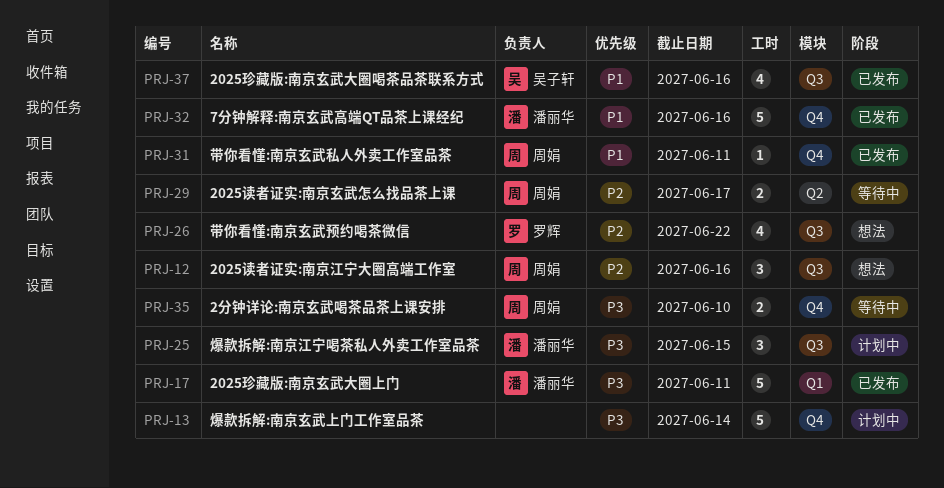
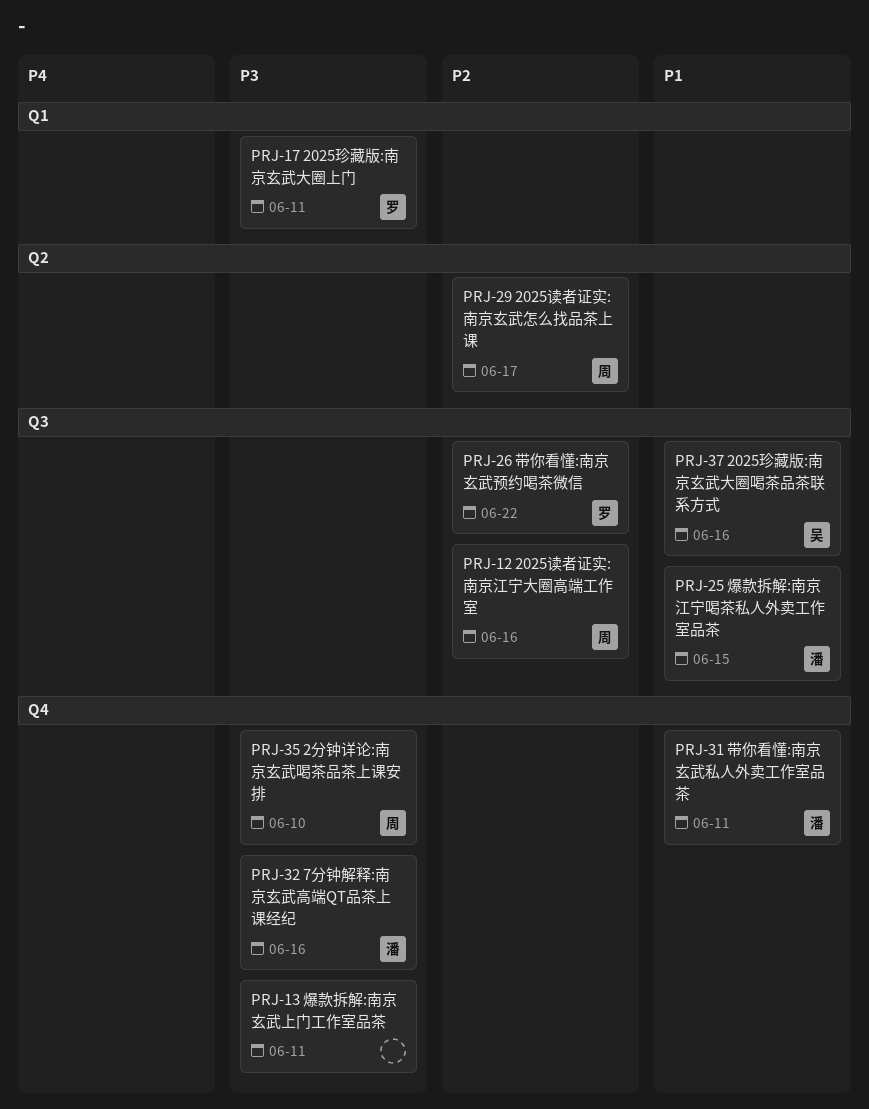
PRJ-13, due: Jun 14 -> Jun 11
PRJ-17, owner: 潘丽华 -> 罗辉
PRJ-25, priority: P3 -> P1
PRJ-31, owner: 周娟 -> 潘丽华
PRJ-32, priority: P1 -> P3

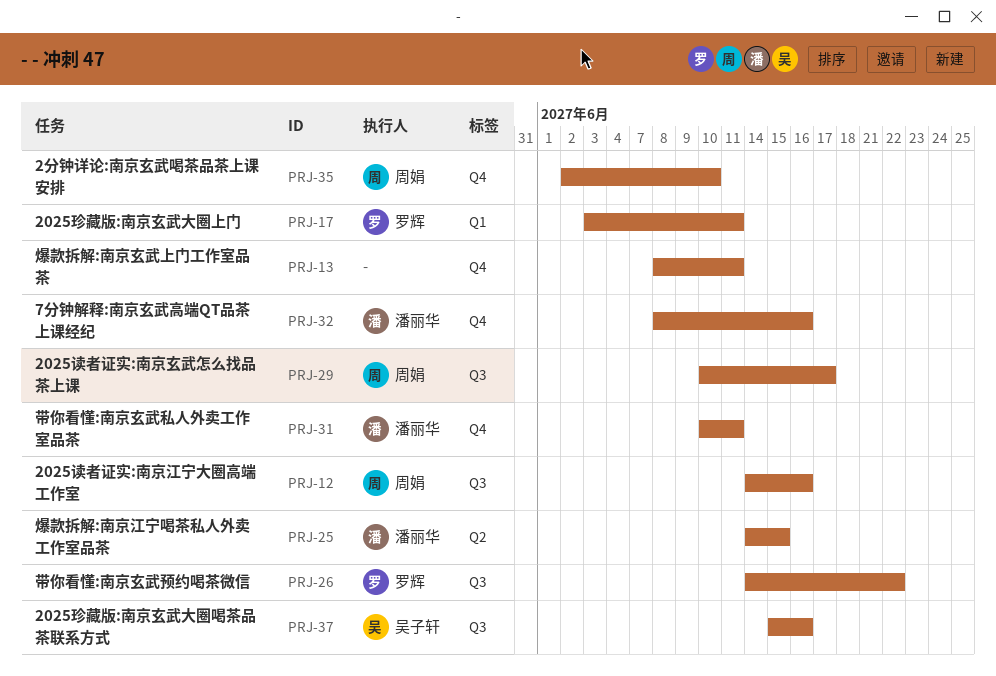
PRJ-25, label: Q3 -> Q2
PRJ-29, label: Q2 -> Q3

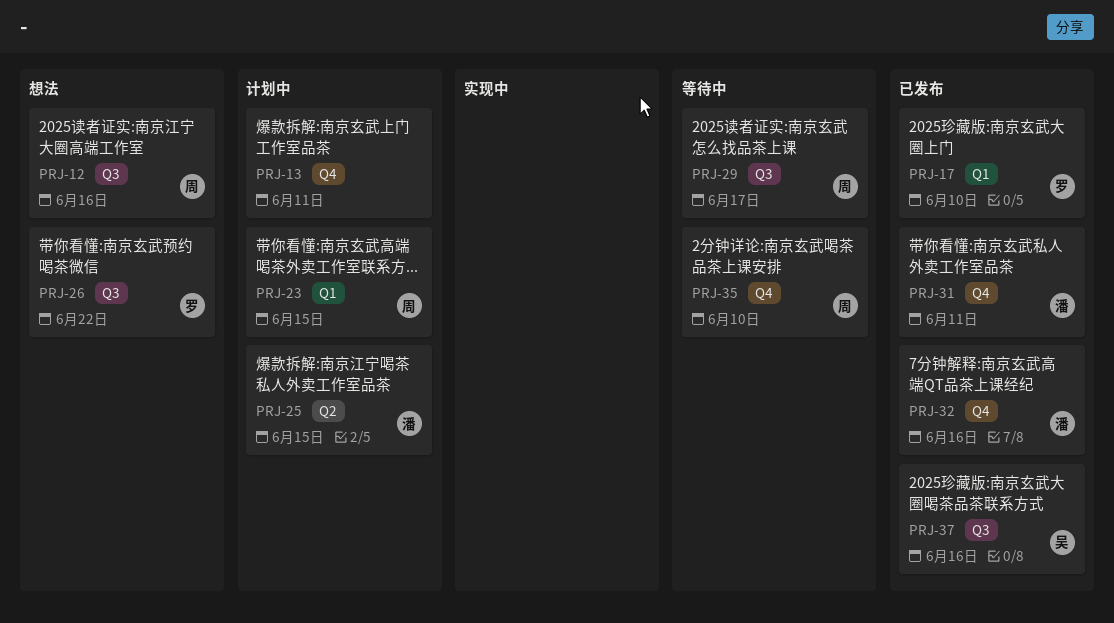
PRJ-17, due: Jun 11 -> Jun 10
PRJ-23: none -> present

